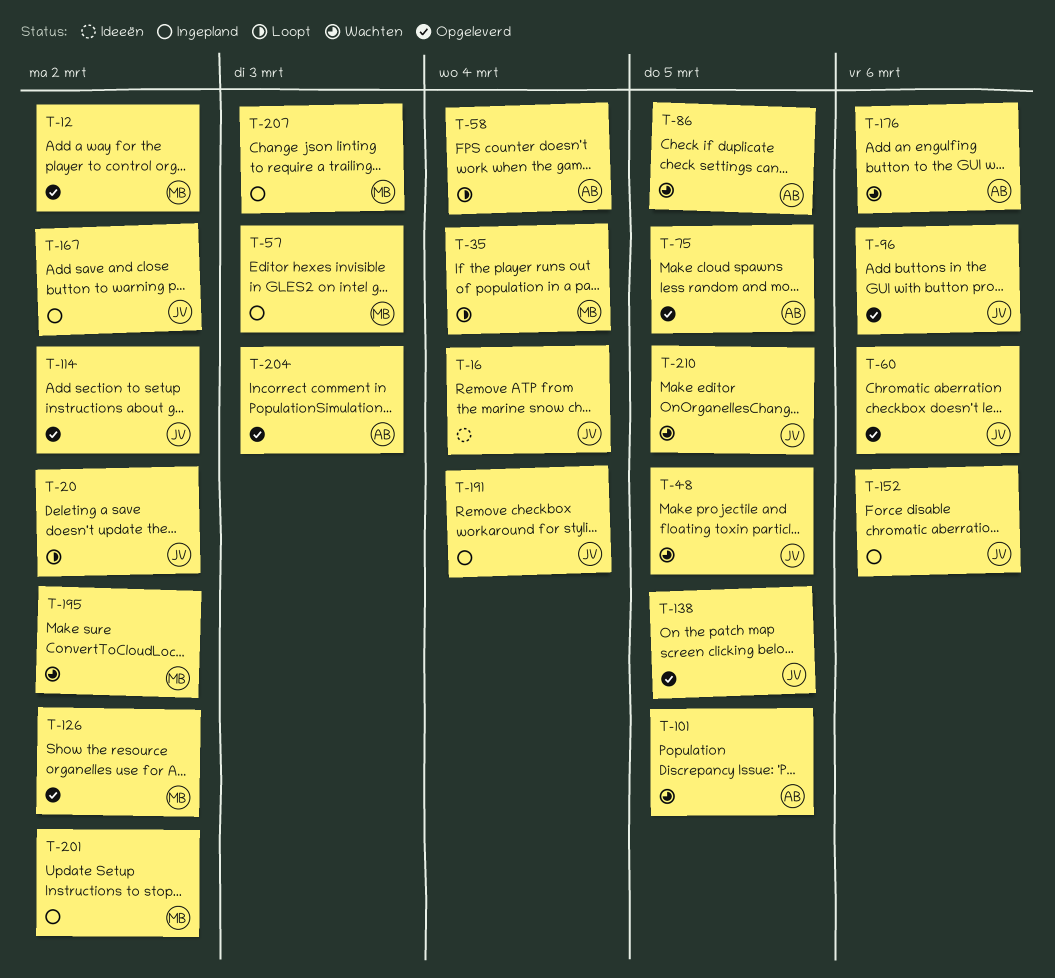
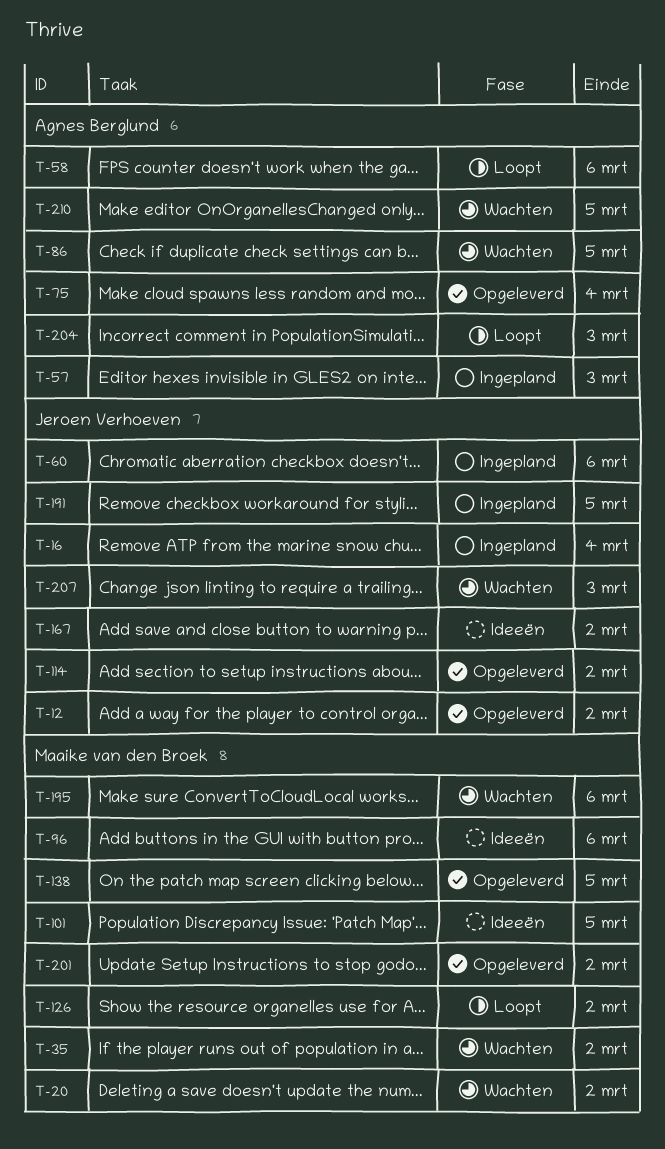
T-12, owner: Maaike van den Broek -> Jeroen Verhoeven
T-16, status: Ideeën -> Ingepland
T-20, status: Loopt -> Wachten
T-20, owner: Jeroen Verhoeven -> Maaike van den Broek
T-35, status: Loopt -> Wachten
T-35, due: Mar 4 -> Mar 2
T-48: present -> none
T-57, owner: Maaike van den Broek -> Agnes Berglund
T-58, due: Mar 4 -> Mar 6
T-60, status: Opgeleverd -> Ingepland
T-75, due: Mar 5 -> Mar 4
T-96, status: Opgeleverd -> Ideeën
T-96, owner: Jeroen Verhoeven -> Maaike van den Broek
T-101, status: Wachten -> Ideeën
T-101, owner: Agnes Berglund -> Maaike van den Broek
T-126, status: Opgeleverd -> Loopt
T-138, owner: Jeroen Verhoeven -> Maaike van den Broek
T-152: present -> none
T-167, status: Ingepland -> Ideeën
T-176: present -> none
T-191, due: Mar 4 -> Mar 5
T-195, due: Mar 2 -> Mar 6
T-201, status: Ingepland -> Opgeleverd
T-204, status: Opgeleverd -> Loopt
T-207, status: Ingepland -> Wachten
T-207, owner: Maaike van den Broek -> Jeroen Verhoeven
T-210, owner: Jeroen Verhoeven -> Agnes Berglund

